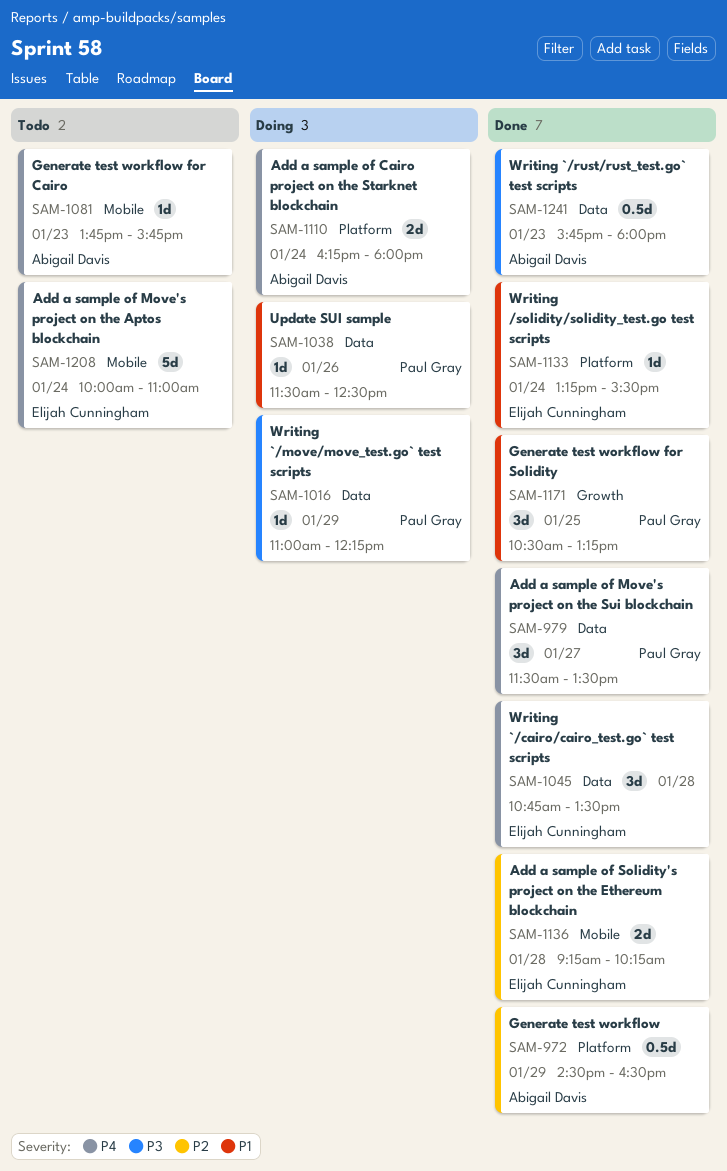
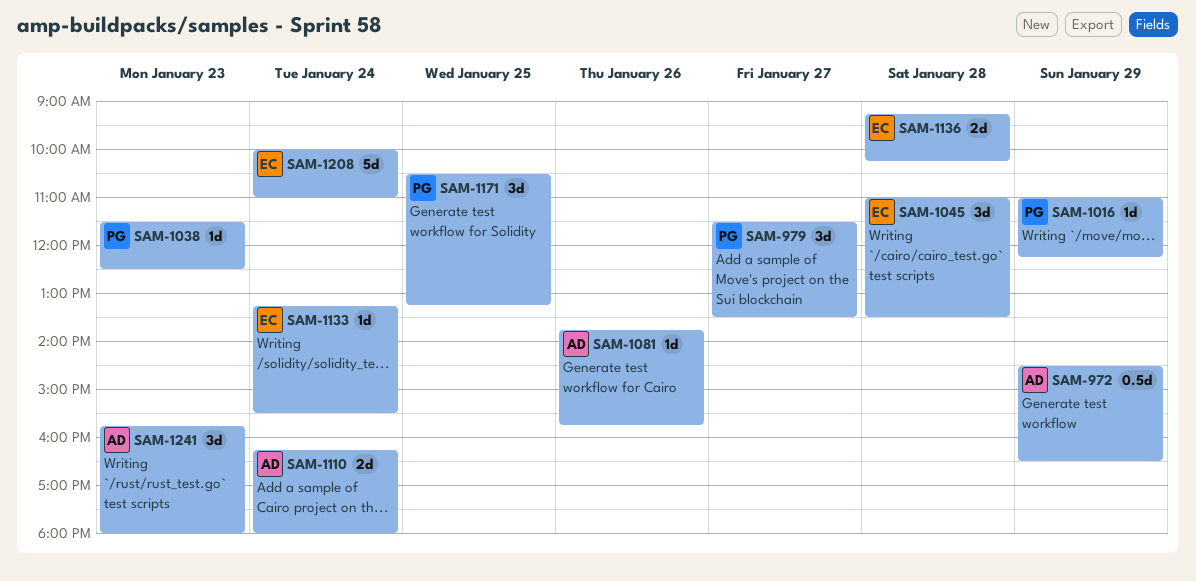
SAM-1038, day: Jan 26 -> Jan 23
SAM-1045, begins: 10:45 -> 11:00
SAM-1081, day: Jan 23 -> Jan 26
SAM-1241, estimate: 0.5d -> 3d

